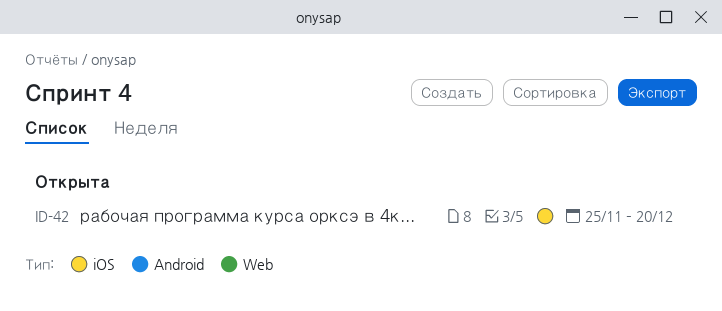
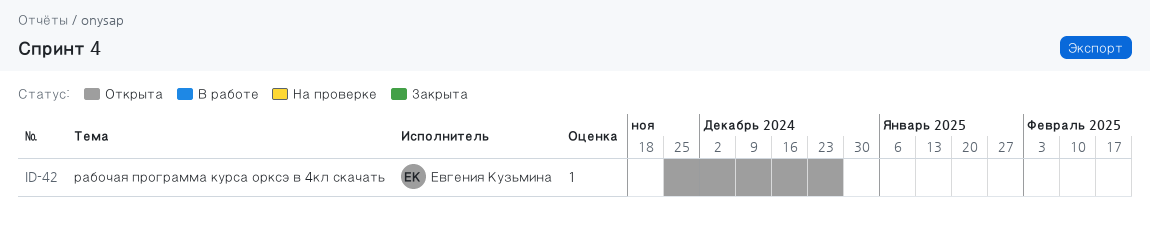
ID-42, due: Dec 20 -> Dec 27

